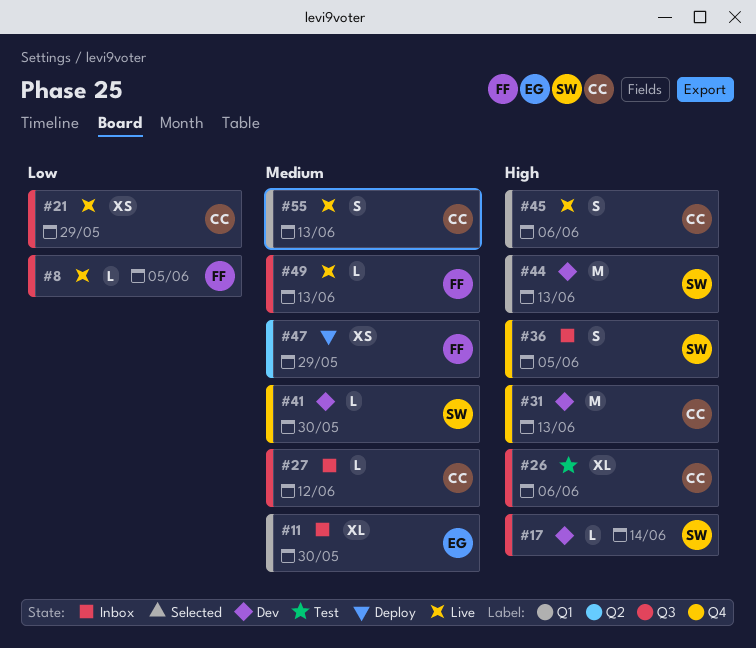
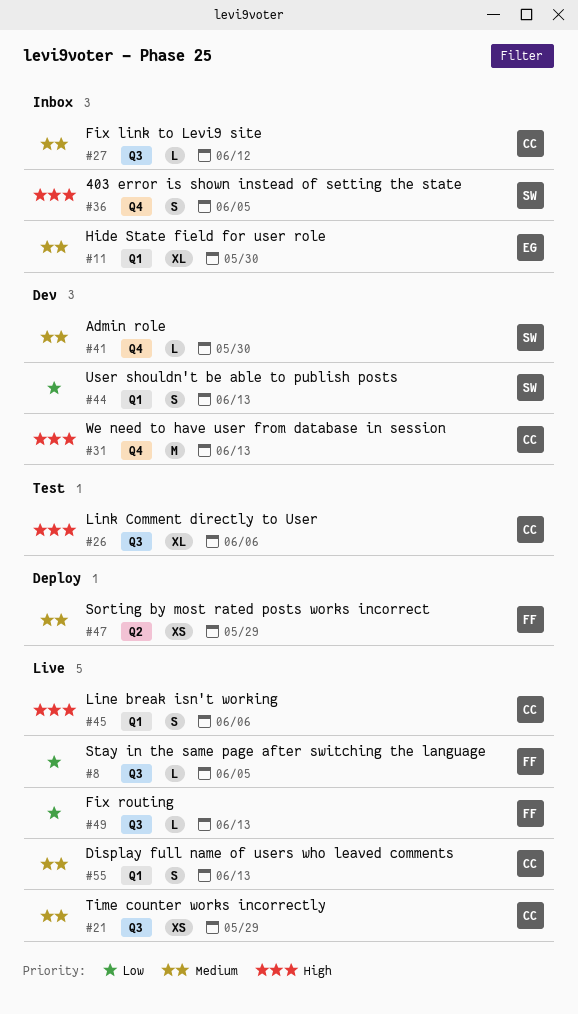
#17: present -> none
#21, priority: Low -> Medium
#44, priority: High -> Low
#44, estimate: M -> S
#49, priority: Medium -> Low

